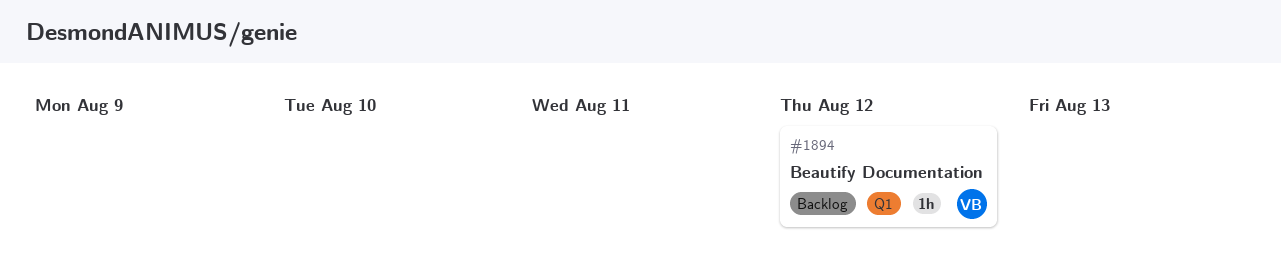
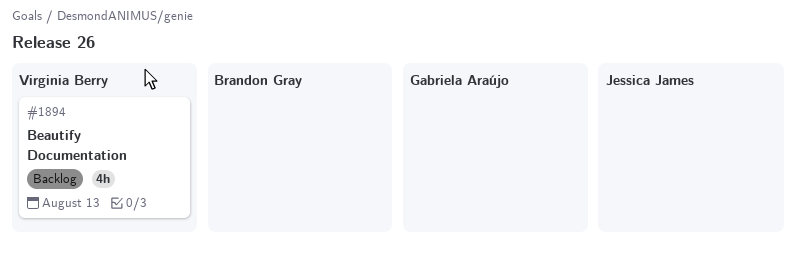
#1894, estimate: 1h -> 4h
#1894, due: Aug 12 -> Aug 13

